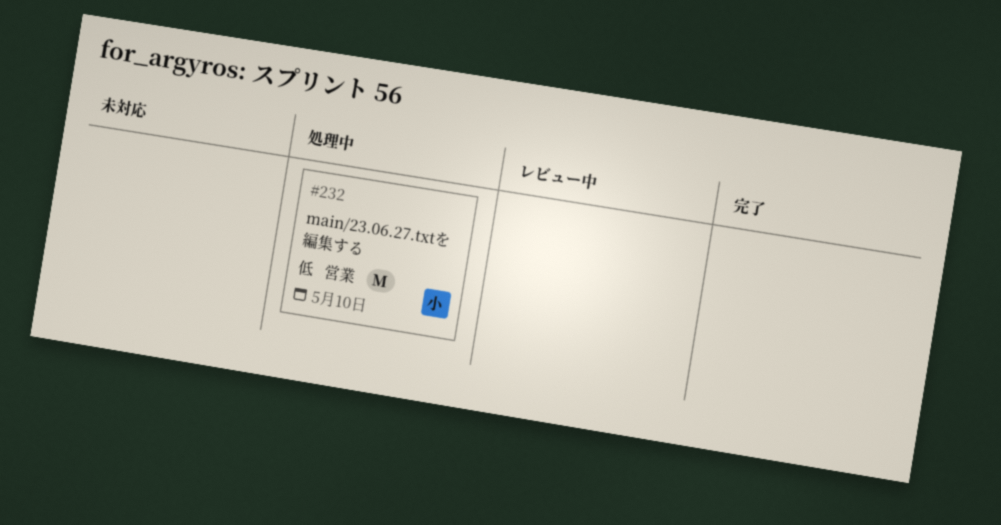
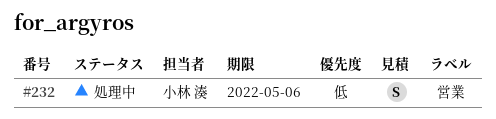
#232, estimate: M -> S
#232, due: May 10 -> May 6

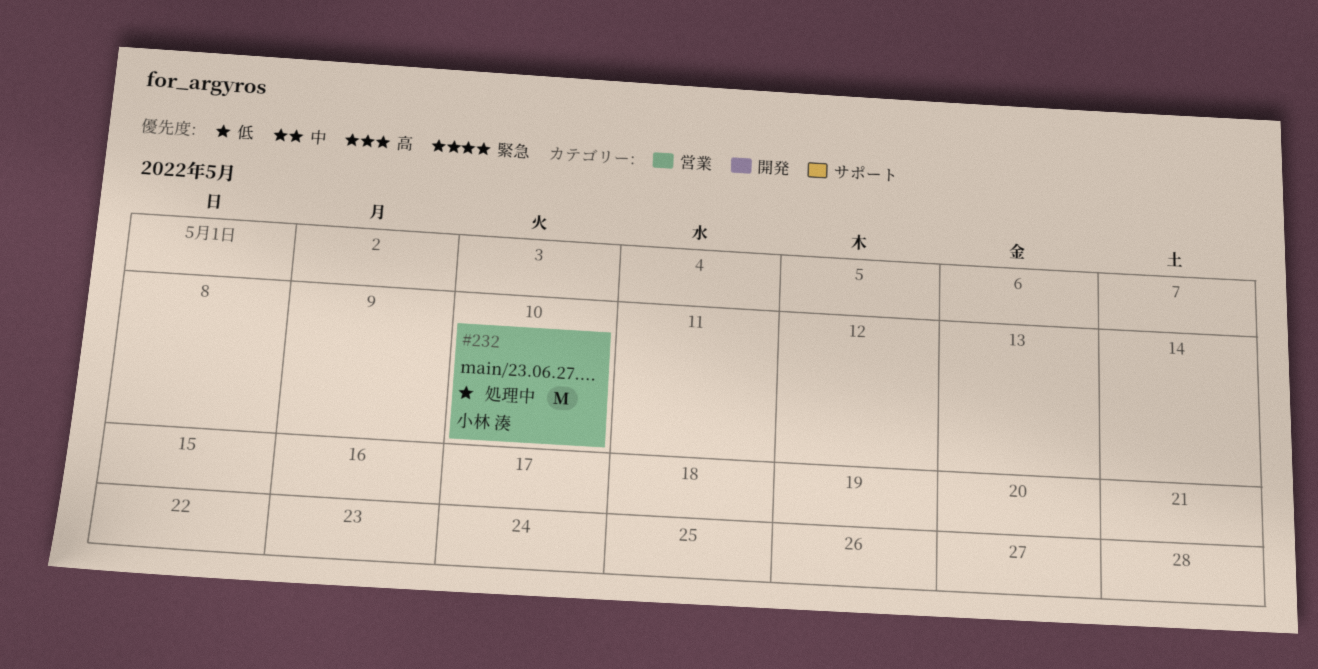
#232, estimate: S -> M
#232, due: May 6 -> May 10

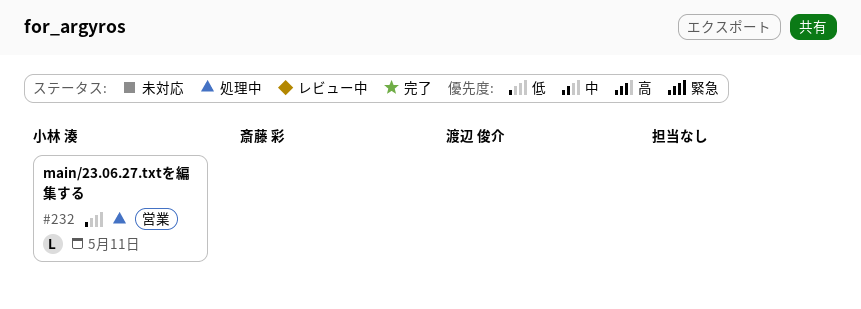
#232, estimate: M -> L
#232, due: May 10 -> May 11

